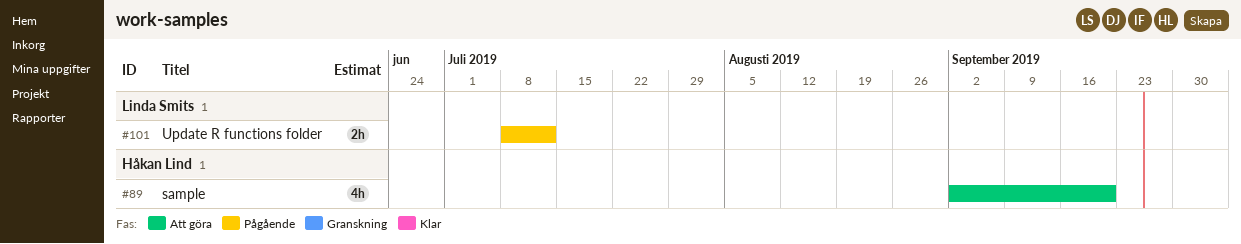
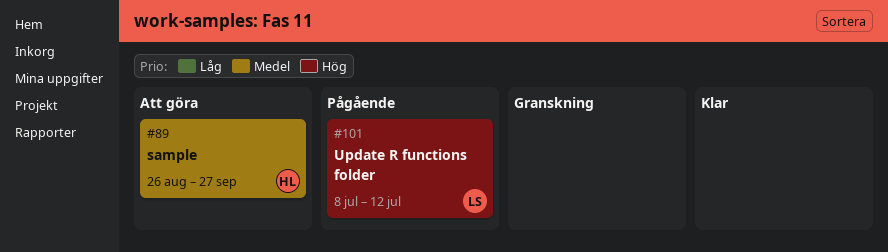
#89, start: Sep 2 -> Aug 26
#89, due: Sep 20 -> Sep 27

